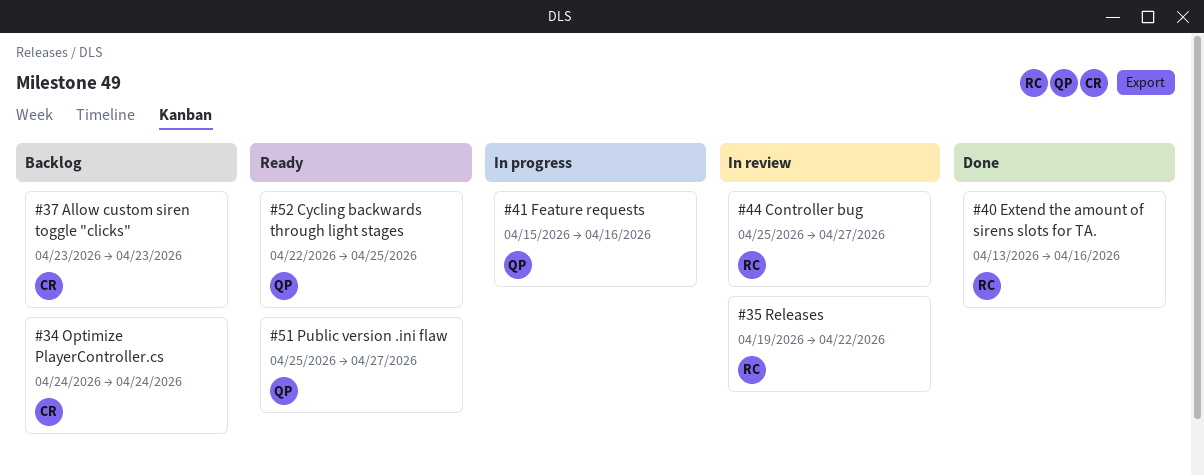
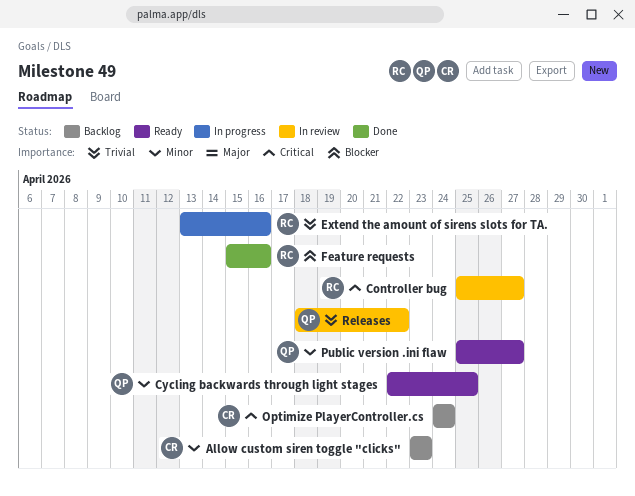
Extend the amount of sirens slots for TA., status: Done -> In progress
Feature requests, status: In progress -> Done
Feature requests, owner: QP -> RC
Releases, owner: RC -> QP
Releases, start: Apr 19 -> Apr 18

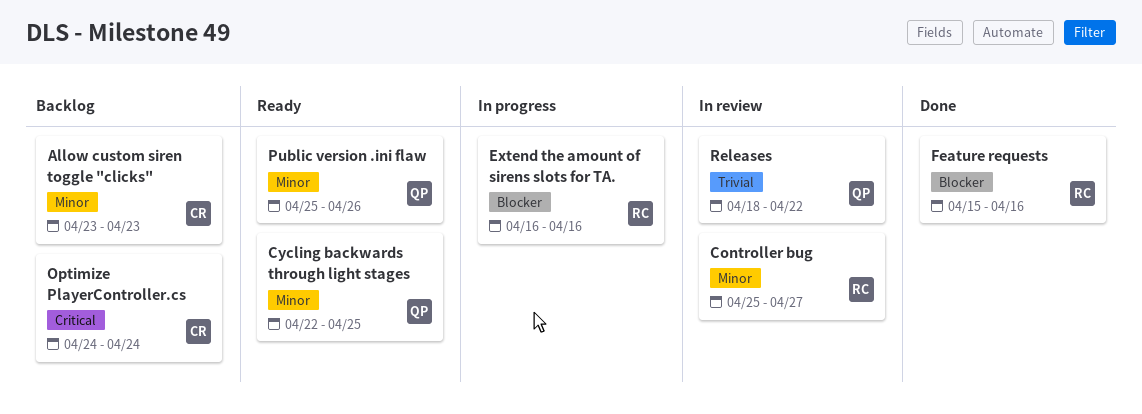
Controller bug, priority: Critical -> Minor
Extend the amount of sirens slots for TA., priority: Trivial -> Blocker
Extend the amount of sirens slots for TA., start: Apr 13 -> Apr 16
Public version .ini flaw, due: Apr 27 -> Apr 26

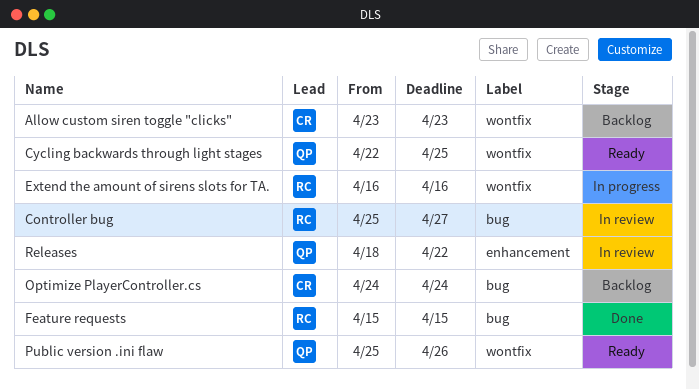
Feature requests, due: Apr 16 -> Apr 15

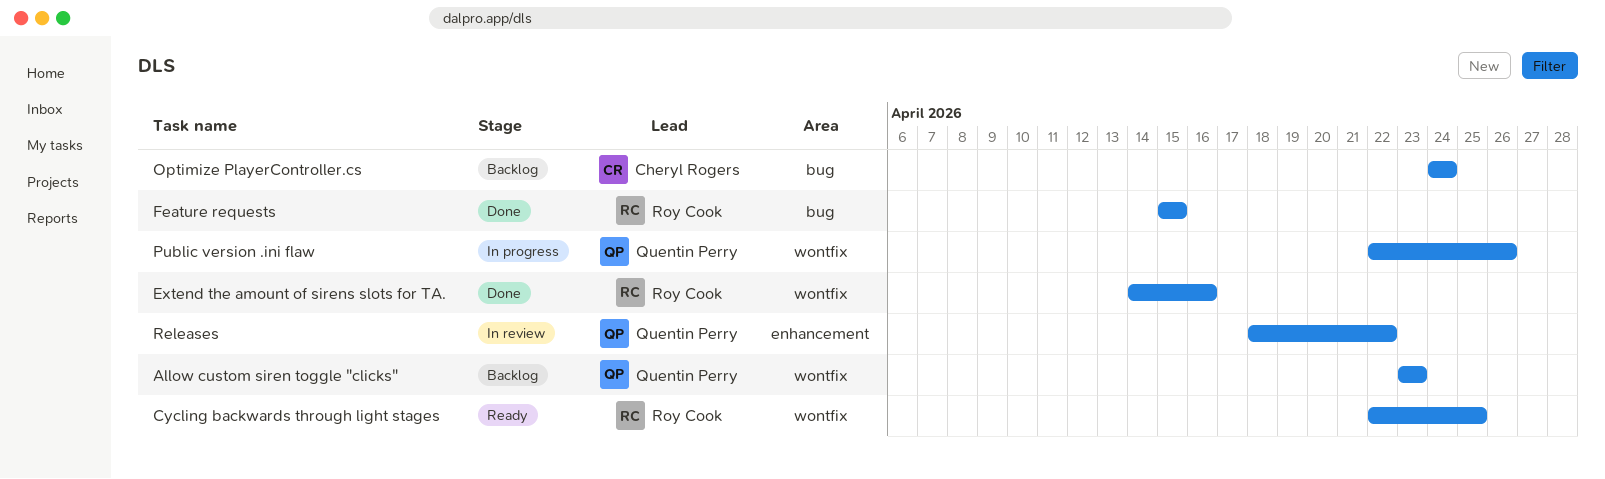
Allow custom siren toggle "clicks", owner: Cheryl Rogers -> Quentin Perry
Controller bug: present -> none
Cycling backwards through light stages, owner: Quentin Perry -> Roy Cook
Extend the amount of sirens slots for TA., status: In progress -> Done
Extend the amount of sirens slots for TA., start: Apr 16 -> Apr 14
Public version .ini flaw, status: Ready -> In progress
Public version .ini flaw, start: Apr 25 -> Apr 22

